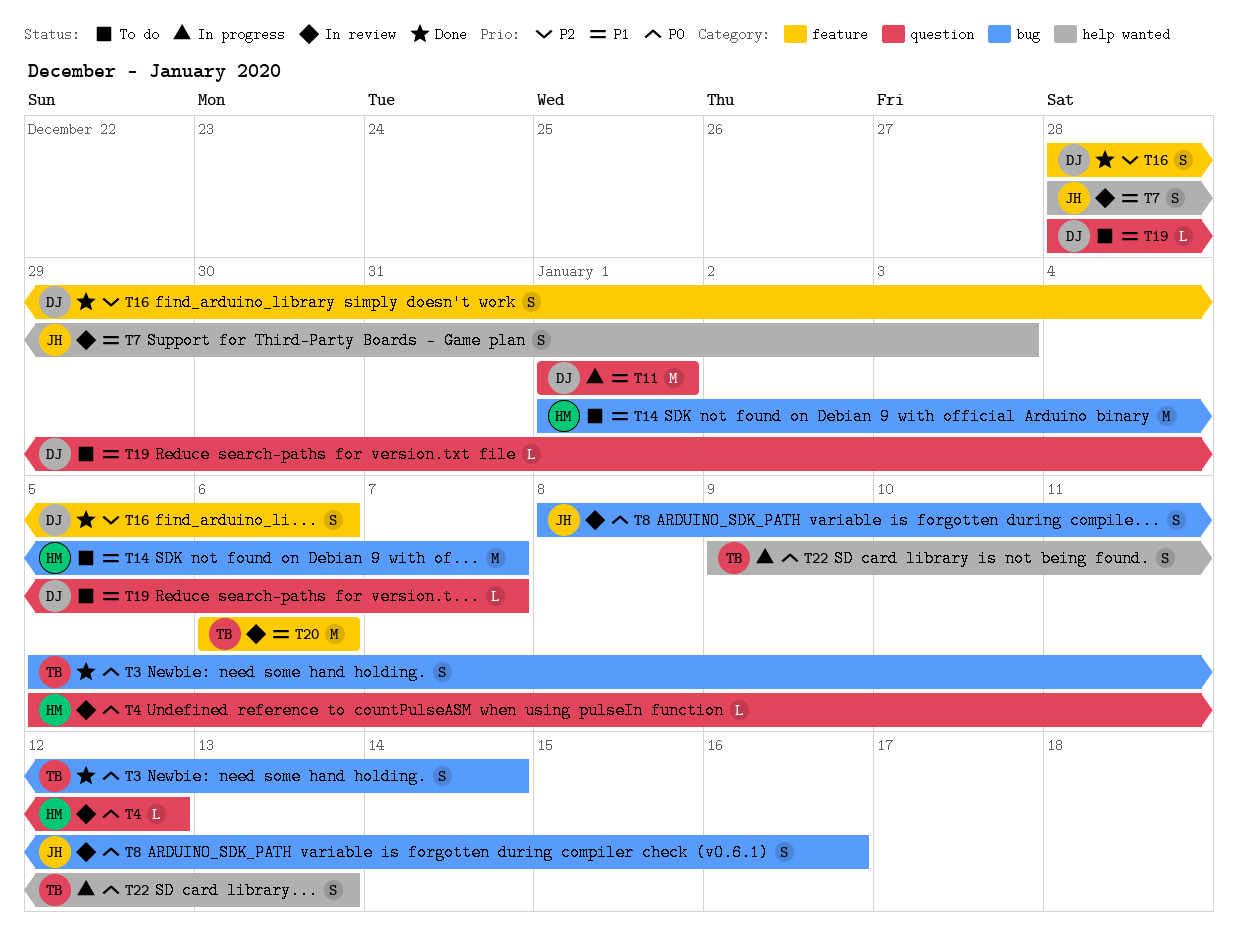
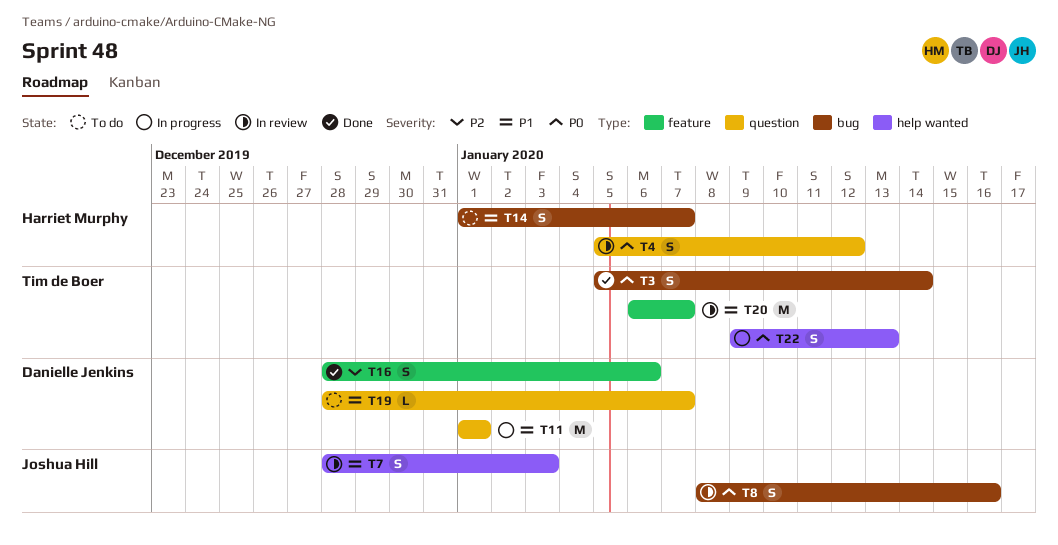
T4, estimate: L -> S
T14, estimate: M -> S
T20, due: Jan 6 -> Jan 7

